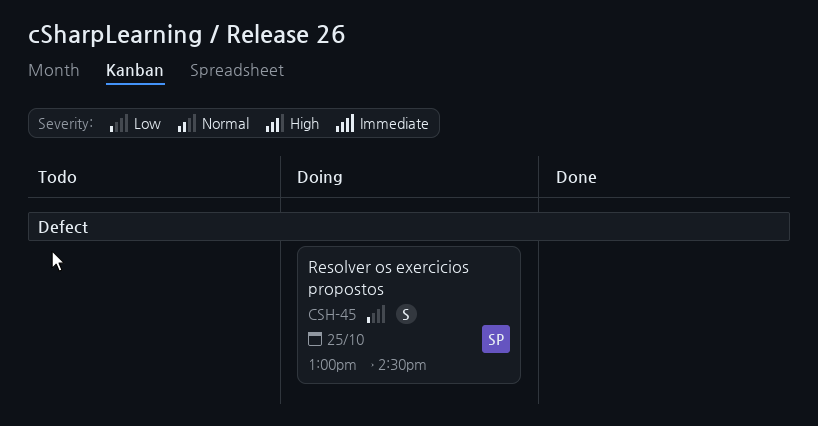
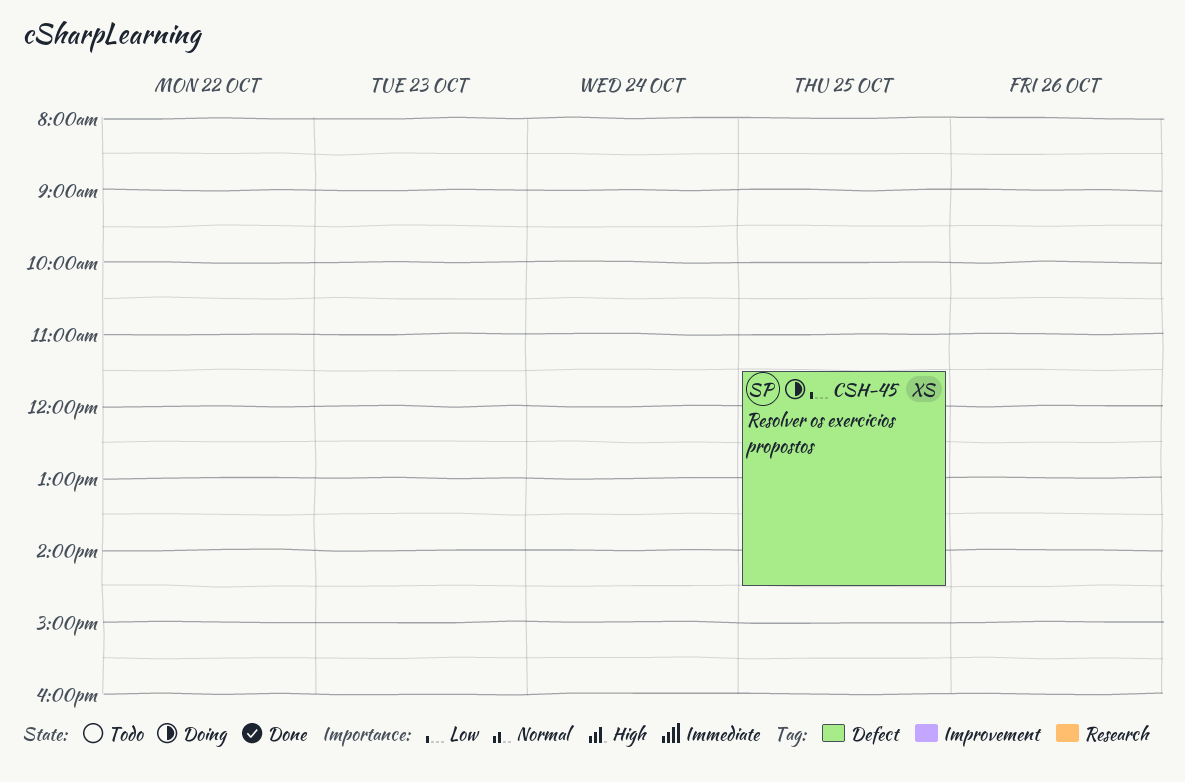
CSH-45, estimate: S -> XS
CSH-45, begins: 13:00 -> 11:30

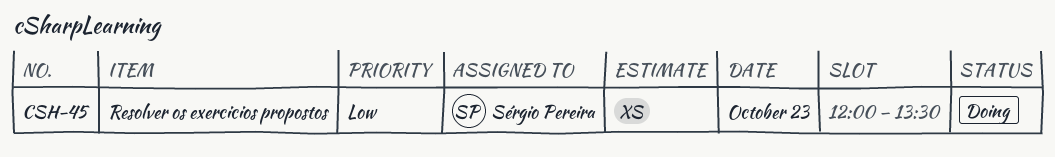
CSH-45, day: Oct 25 -> Oct 23
CSH-45, begins: 11:30 -> 12:00
CSH-45, ends: 14:30 -> 13:30

